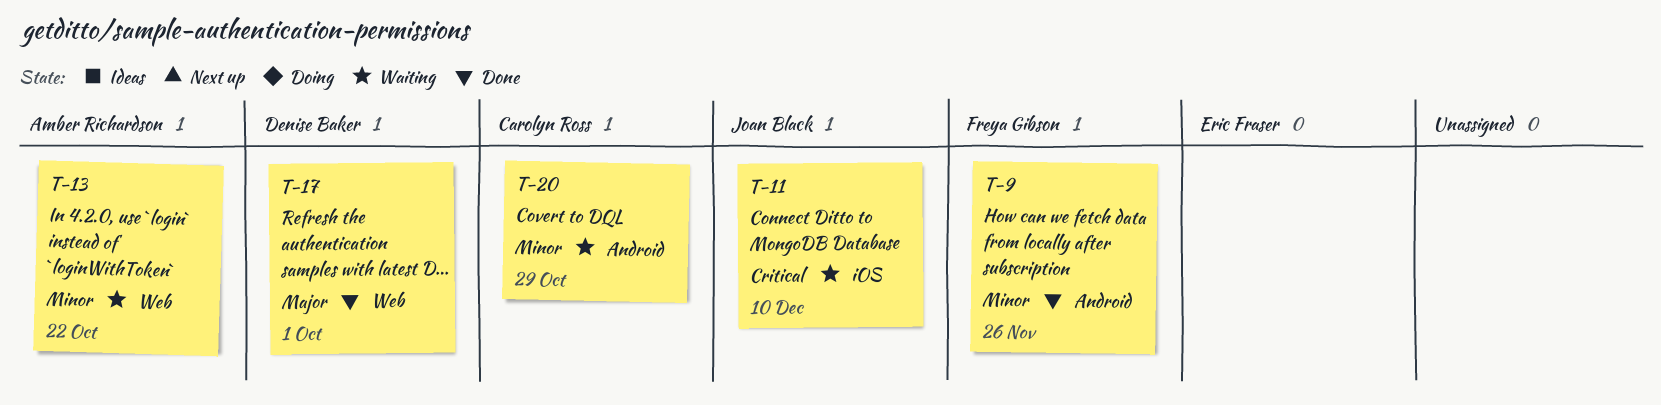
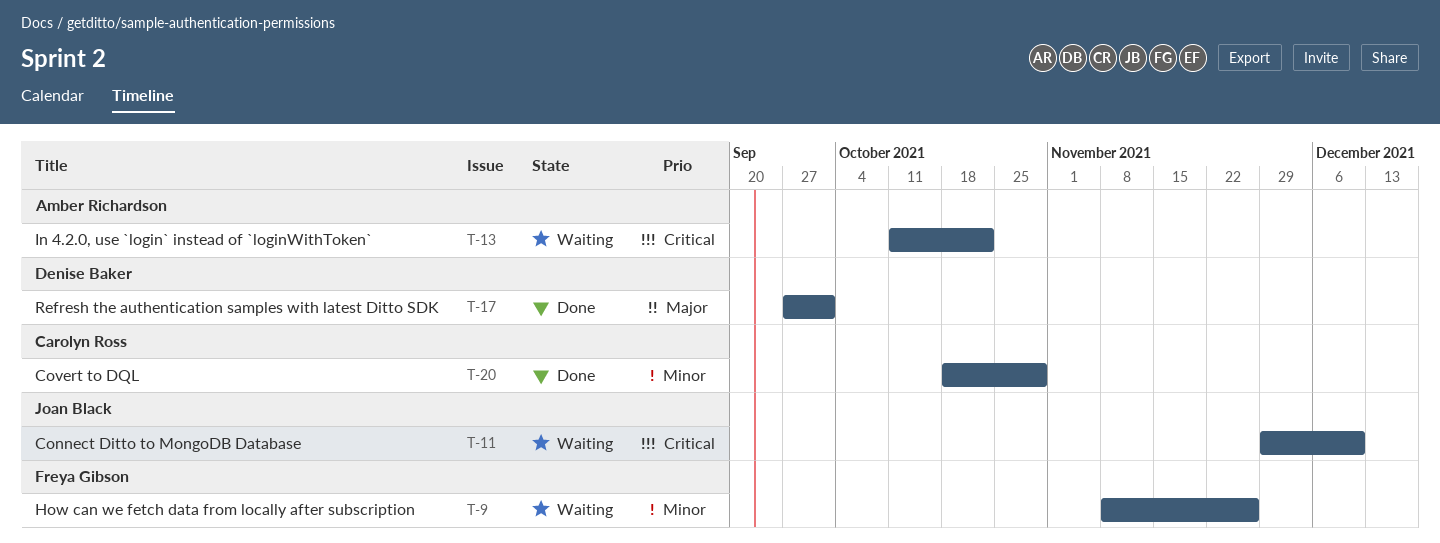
T-9, status: Done -> Waiting
T-13, priority: Minor -> Critical
T-20, status: Waiting -> Done

